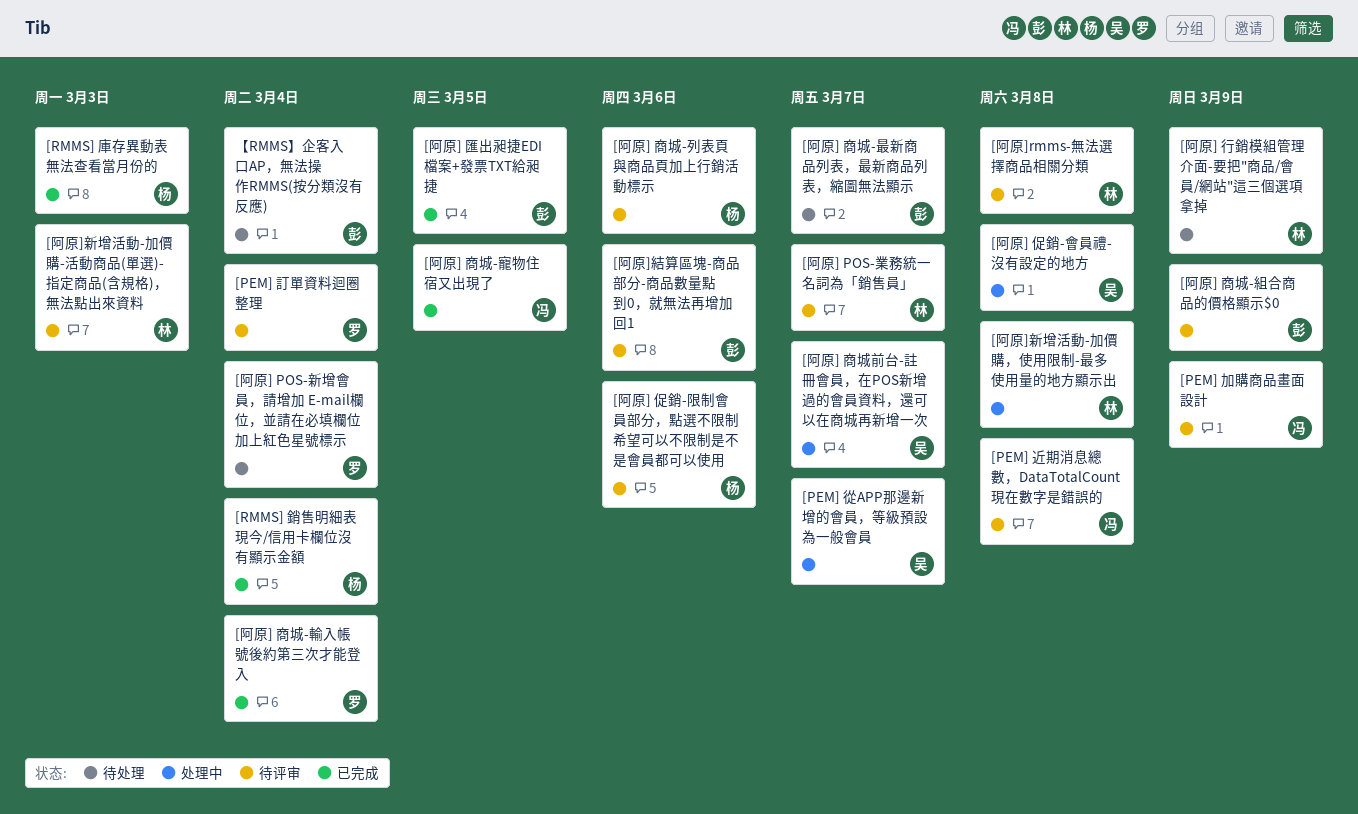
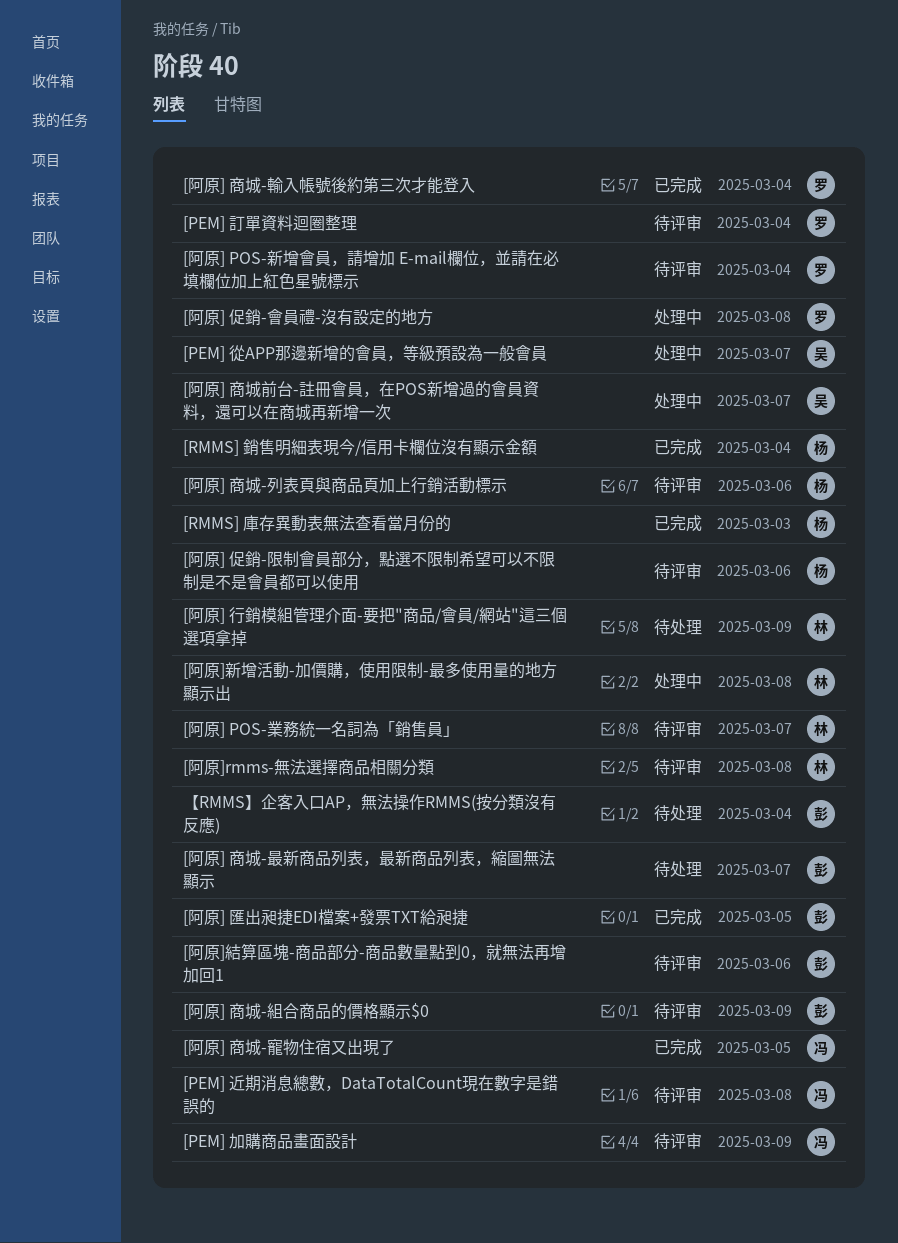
[阿原] POS-新增會員，請增加 E-mail欄位，並請在必填欄位加上紅色星號標示, status: 待处理 -> 待评审
[阿原] 促銷-會員禮-沒有設定的地方, owner: 吴 -> 罗
[阿原]新增活動-加價購-活動商品(單選)-指定商品(含規格)，無法點出來資料: present -> none

